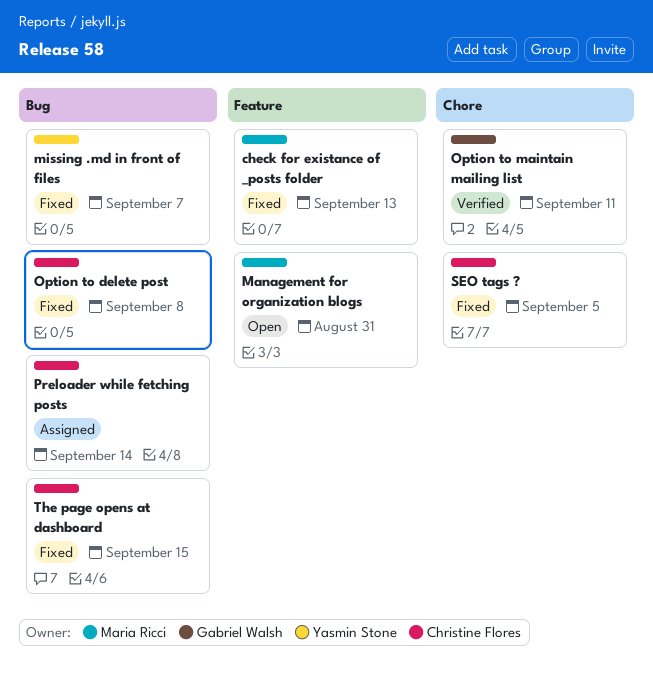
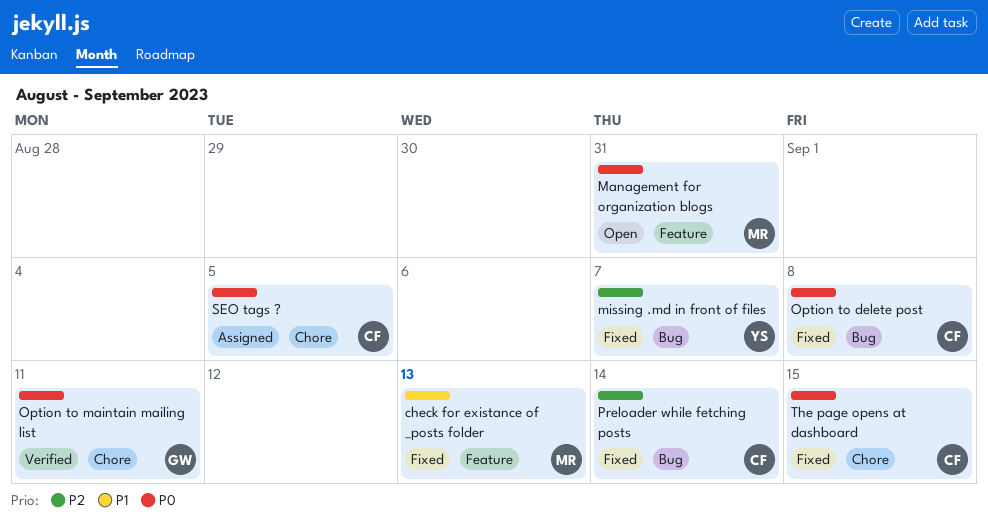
Preloader while fetching posts, status: Assigned -> Fixed
SEO tags ?, status: Fixed -> Assigned
The page opens at dashboard, label: Bug -> Chore

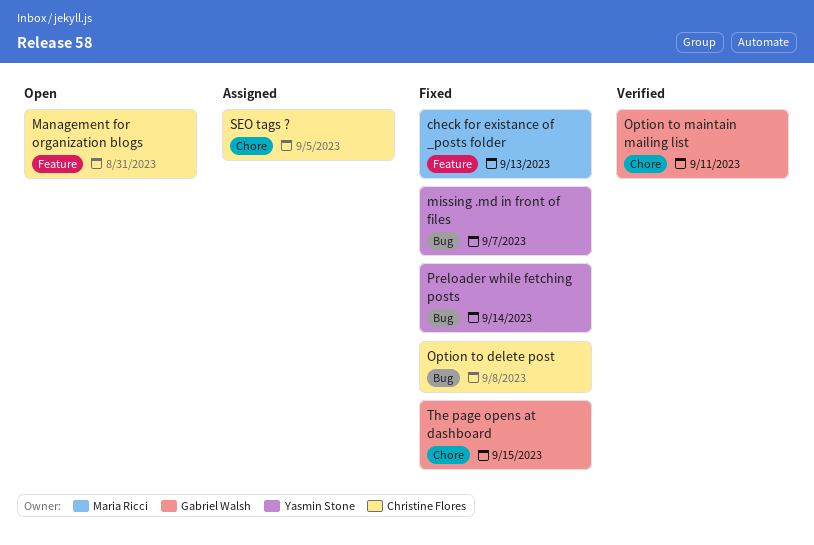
Management for organization blogs, owner: Maria Ricci -> Christine Flores
Preloader while fetching posts, owner: Christine Flores -> Yasmin Stone
The page opens at dashboard, owner: Christine Flores -> Gabriel Walsh

